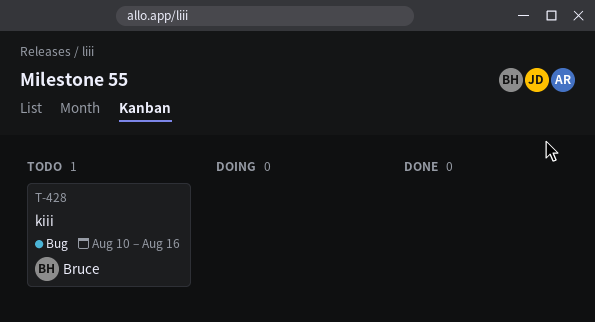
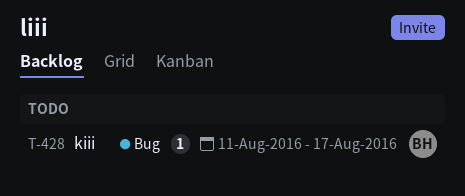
T-428, start: Aug 10 -> Aug 11
T-428, due: Aug 16 -> Aug 17

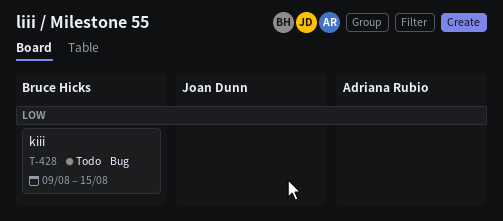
T-428, start: Aug 11 -> Aug 9
T-428, due: Aug 17 -> Aug 15

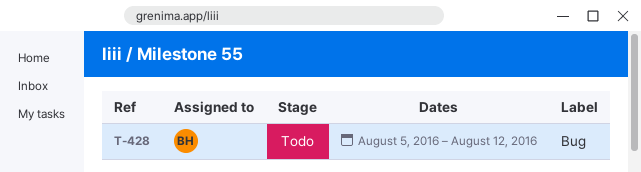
T-428, start: Aug 9 -> Aug 5
T-428, due: Aug 15 -> Aug 12

